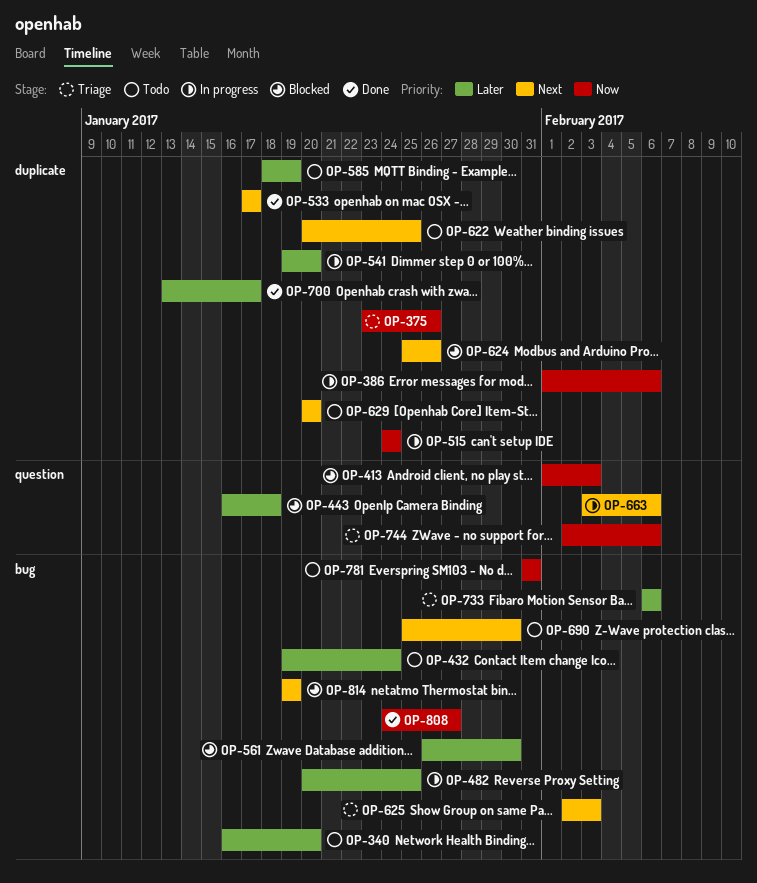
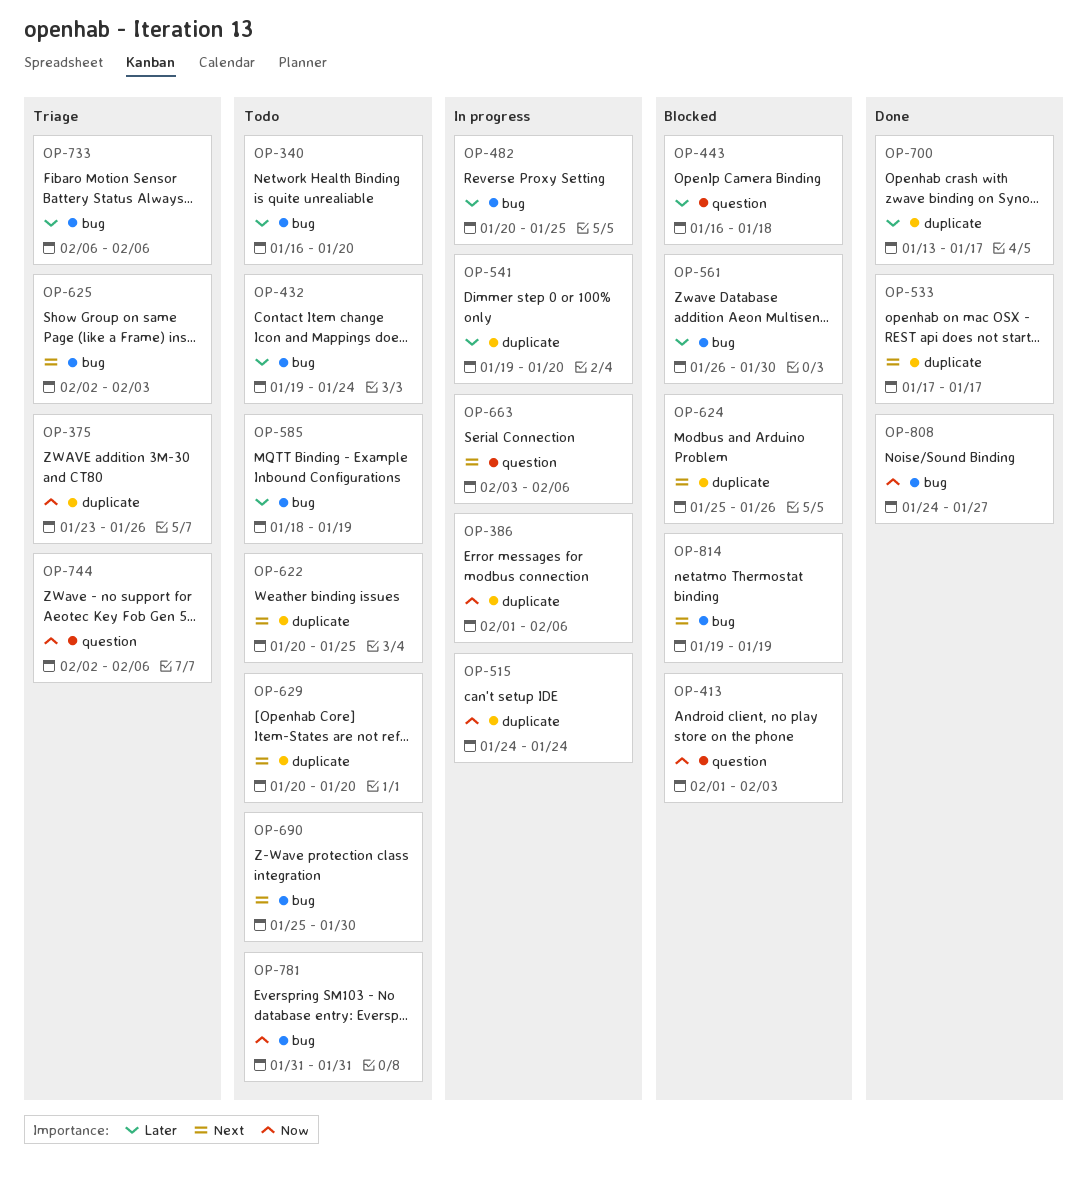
OP-585, label: duplicate -> bug

